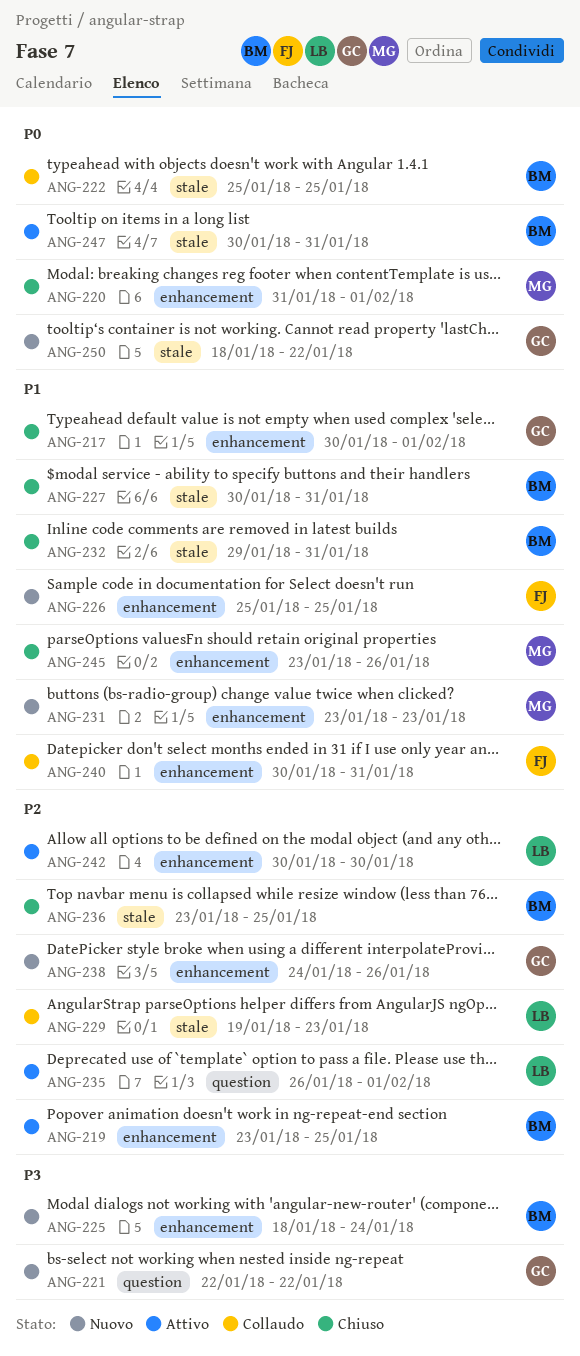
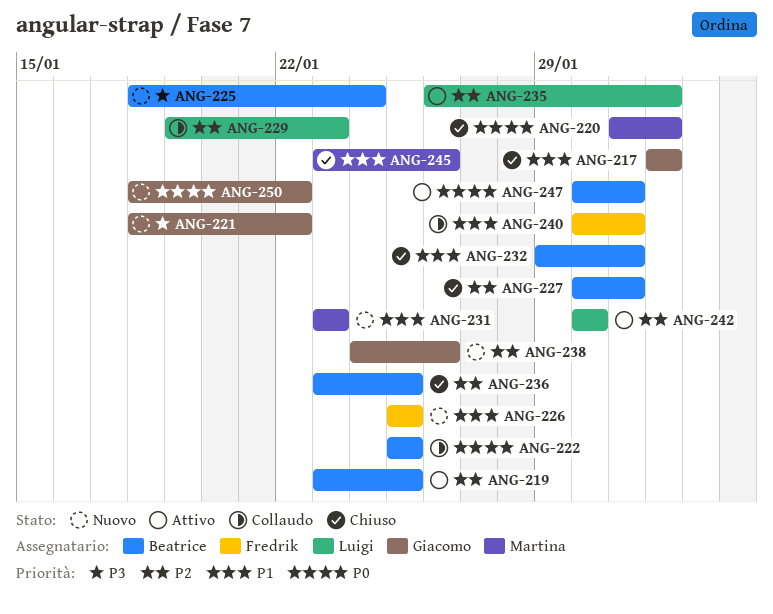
ANG-217, start: Jan 30 -> Feb 1
ANG-221, start: Jan 22 -> Jan 18
ANG-227, priority: P1 -> P2

